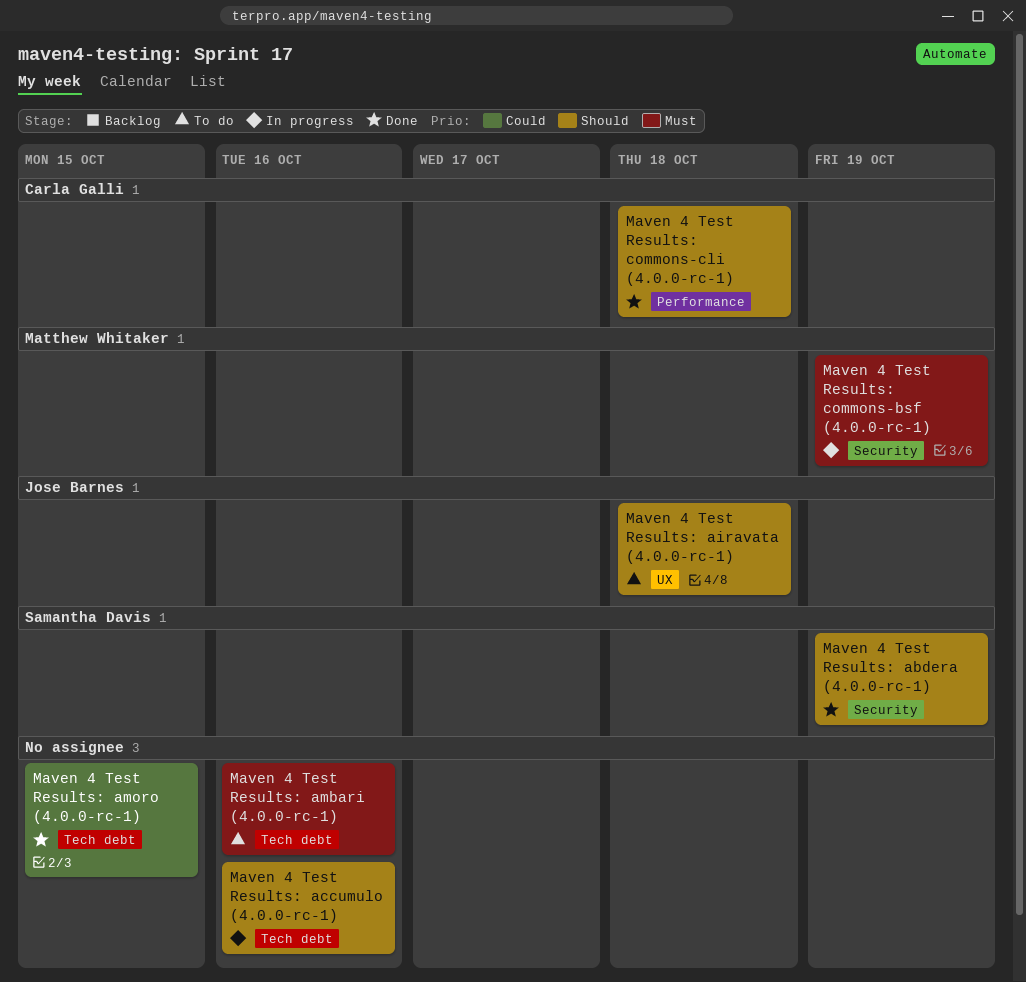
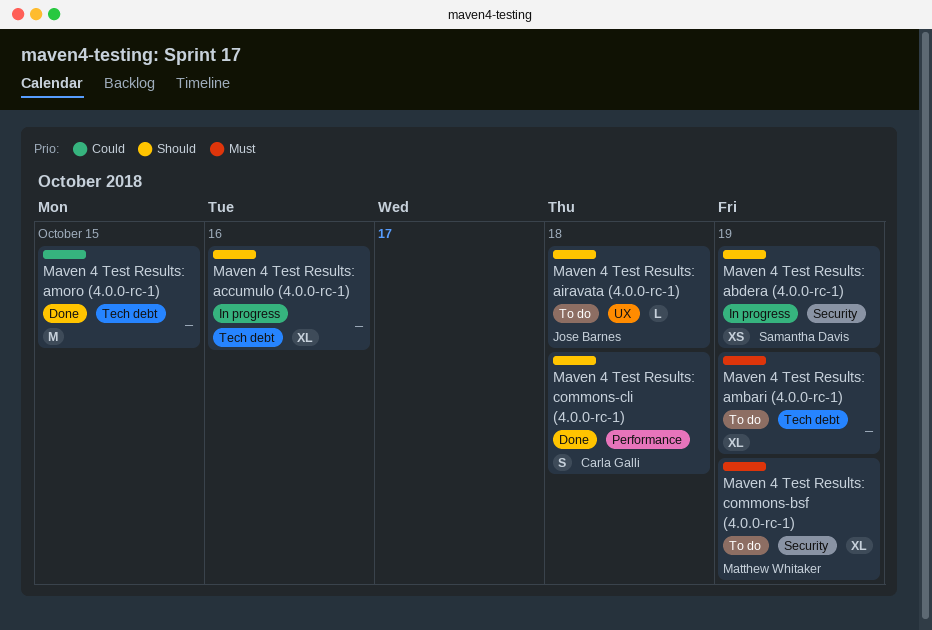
Maven 4 Test Results: abdera (4.0.0-rc-1), status: Done -> In progress
Maven 4 Test Results: ambari (4.0.0-rc-1), due: Oct 16 -> Oct 19
Maven 4 Test Results: commons-bsf (4.0.0-rc-1), status: In progress -> To do

